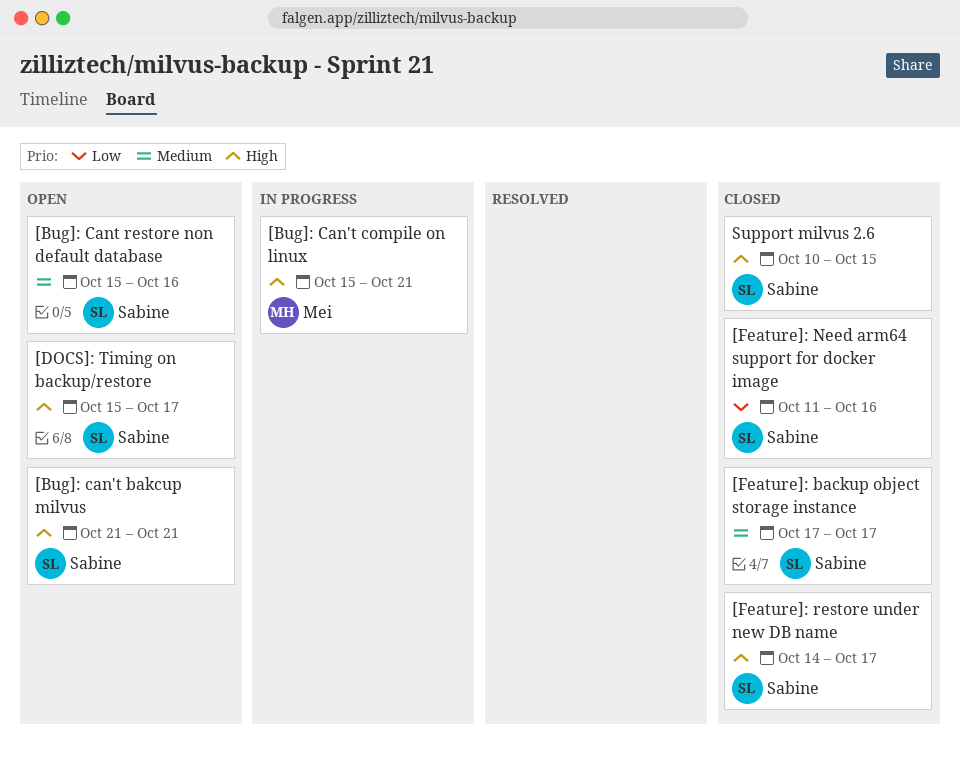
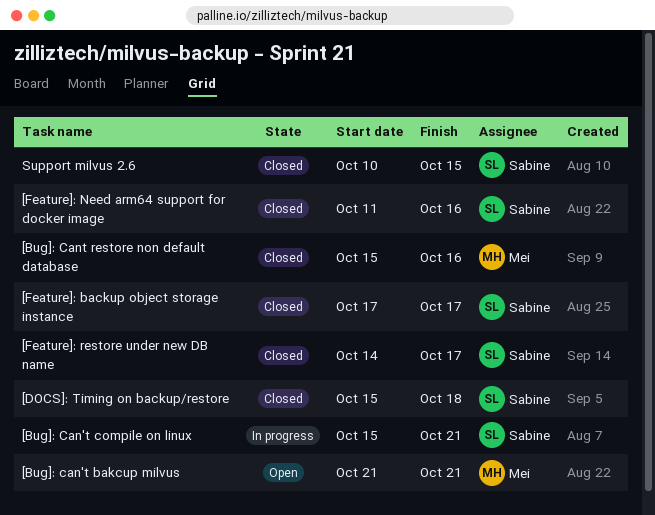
[Bug]: can't bakcup milvus, owner: Sabine -> Mei
[Bug]: Can't compile on linux, owner: Mei -> Sabine
[Bug]: Cant restore non default database, status: Open -> Closed
[Bug]: Cant restore non default database, owner: Sabine -> Mei
[DOCS]: Timing on backup/restore, status: Open -> Closed
[DOCS]: Timing on backup/restore, due: Oct 17 -> Oct 18

